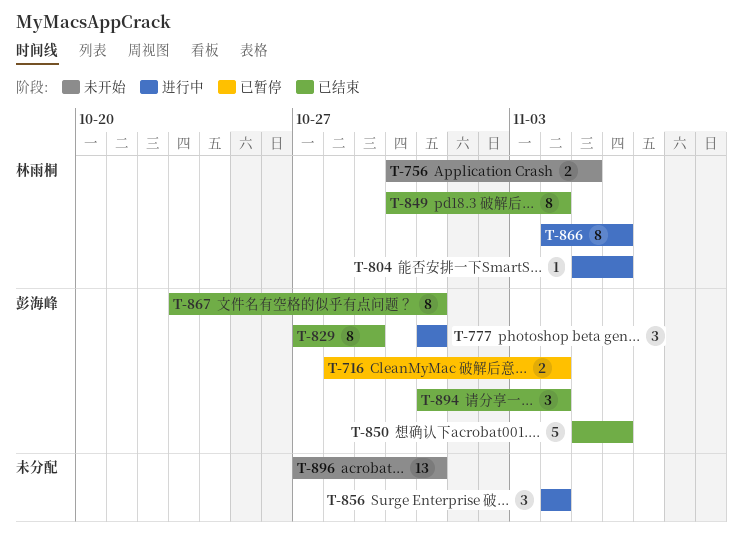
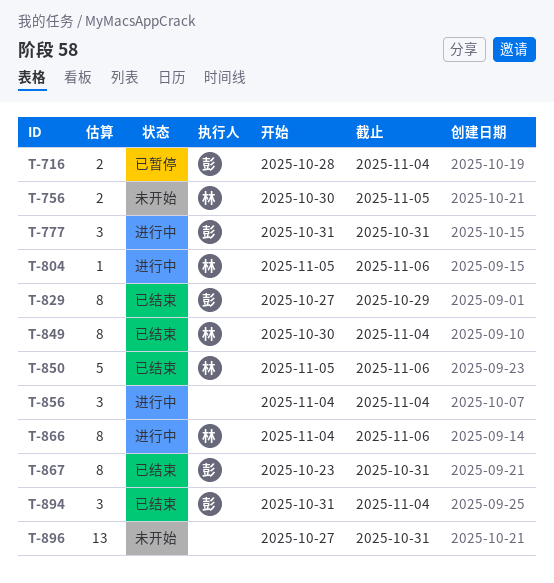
T-850, owner: 彭海峰 -> 林雨桐

